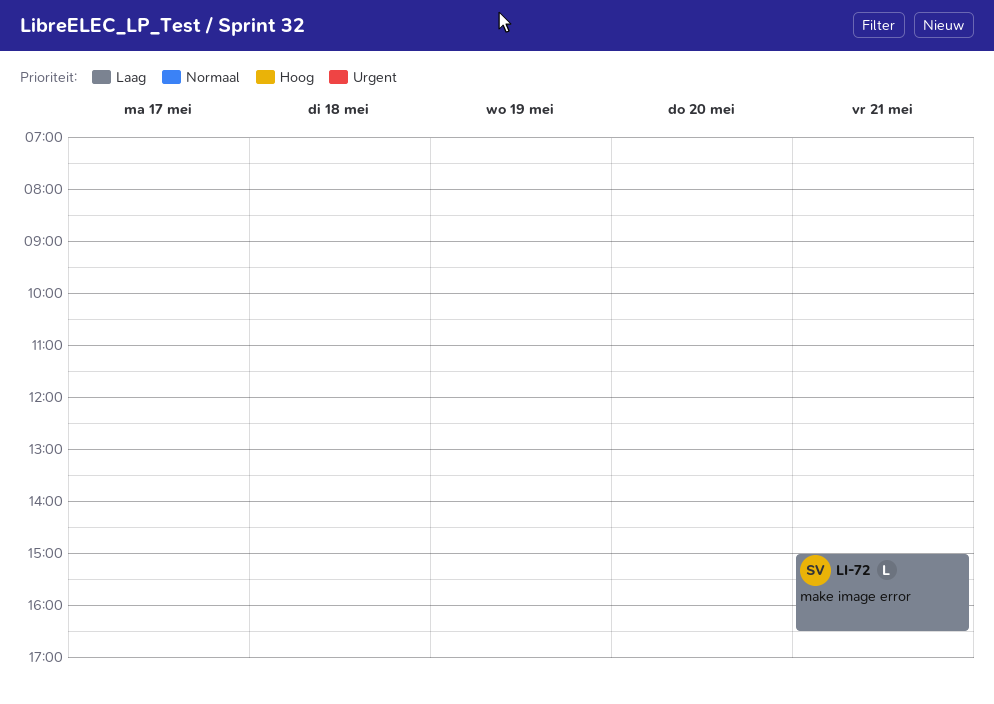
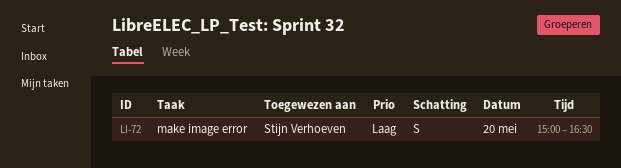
LI-72, estimate: L -> S
LI-72, day: May 21 -> May 20

